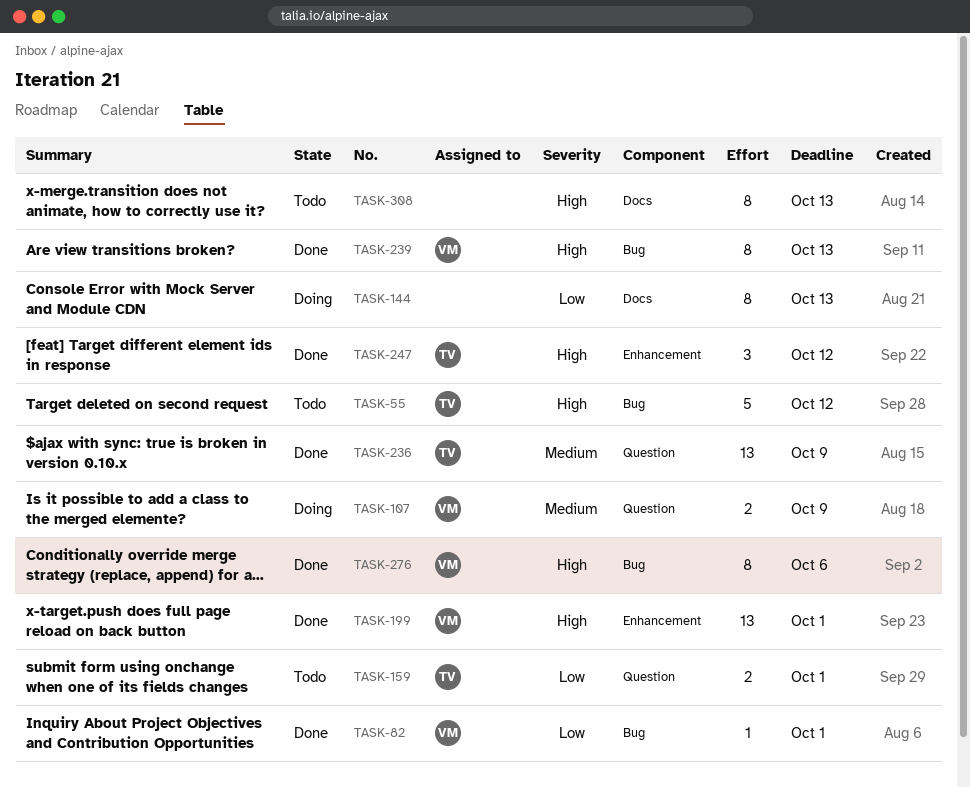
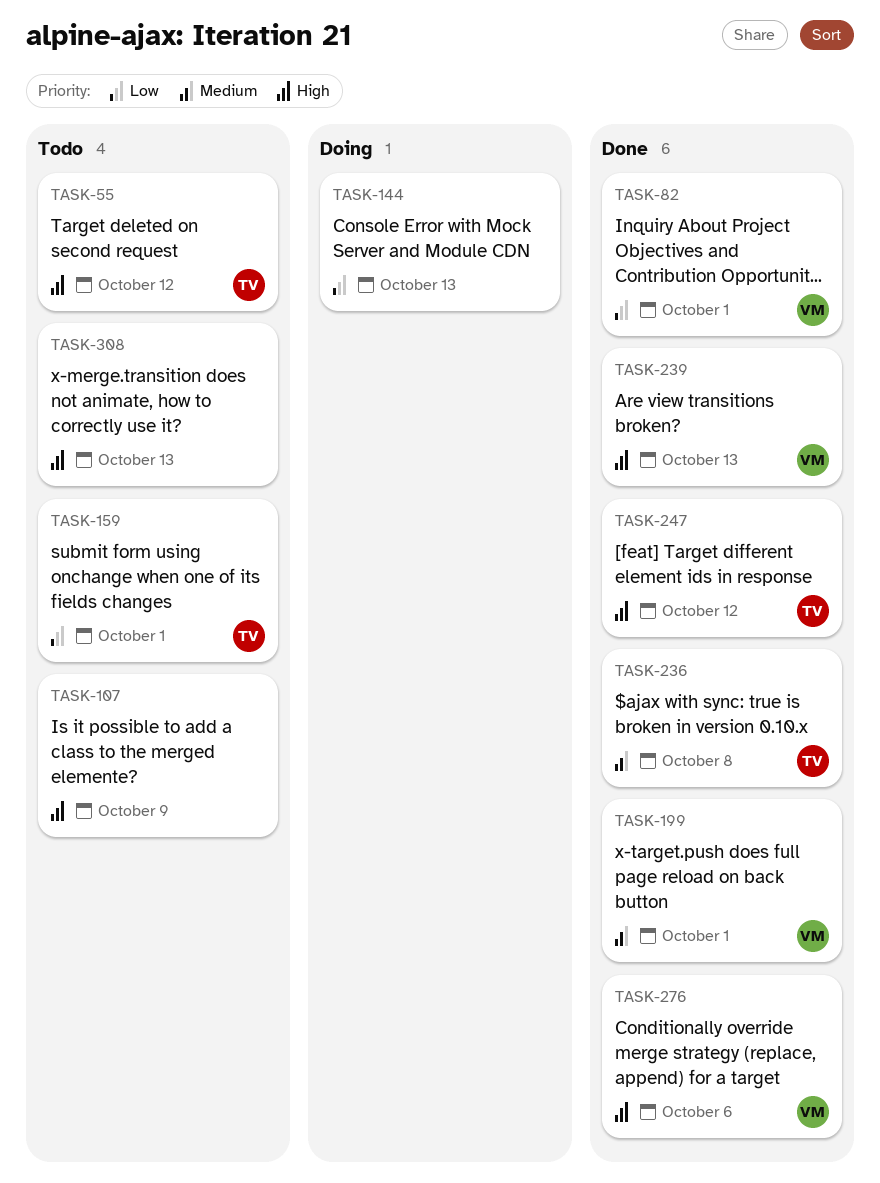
TASK-107, status: Doing -> Todo
TASK-107, owner: VM -> none
TASK-107, priority: Medium -> High
TASK-199, priority: High -> Medium
TASK-236, due: Oct 9 -> Oct 8

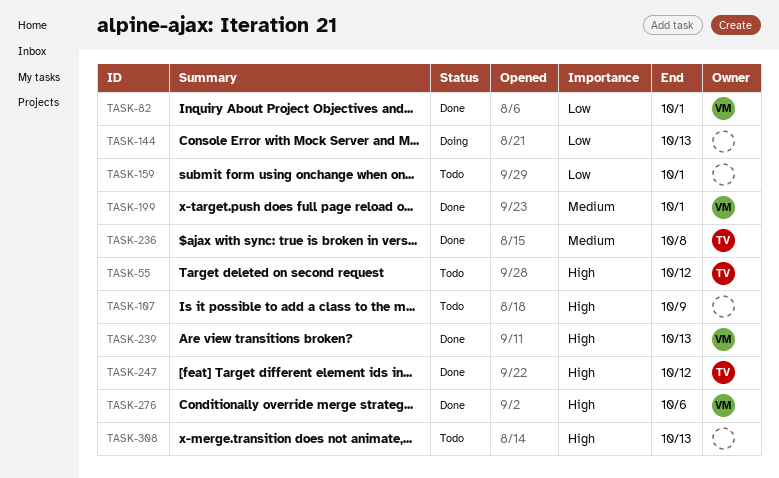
TASK-159, owner: TV -> none

